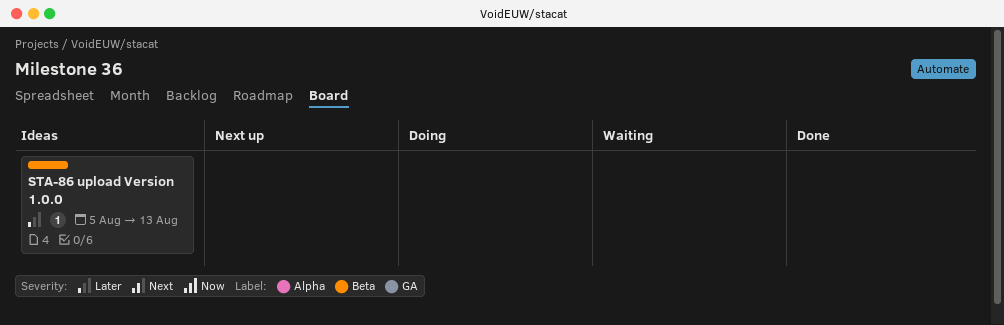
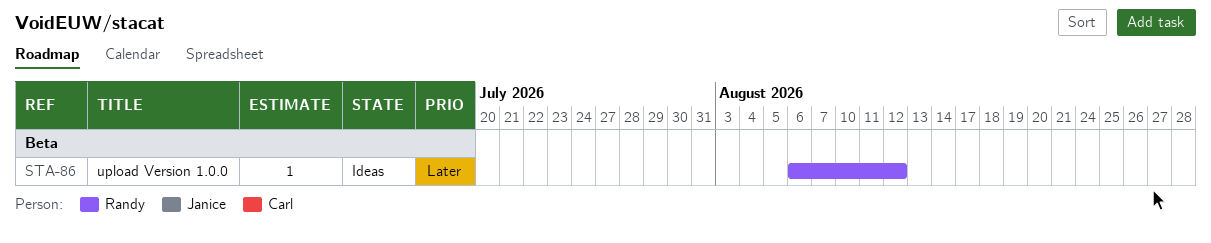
STA-86, start: Aug 5 -> Aug 6
STA-86, due: Aug 13 -> Aug 12

